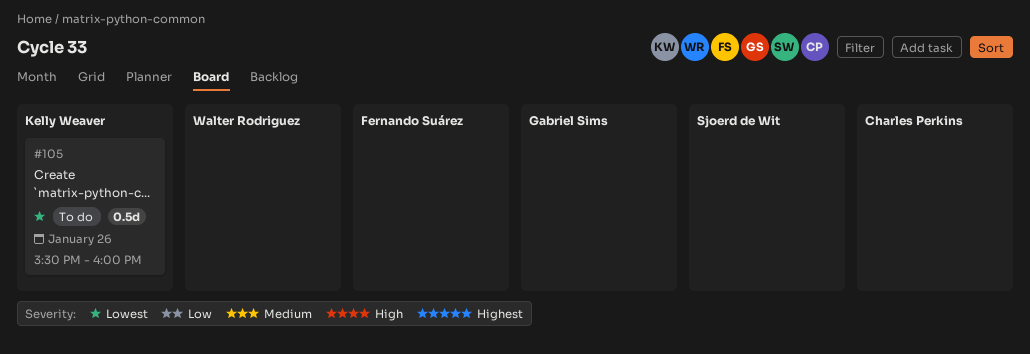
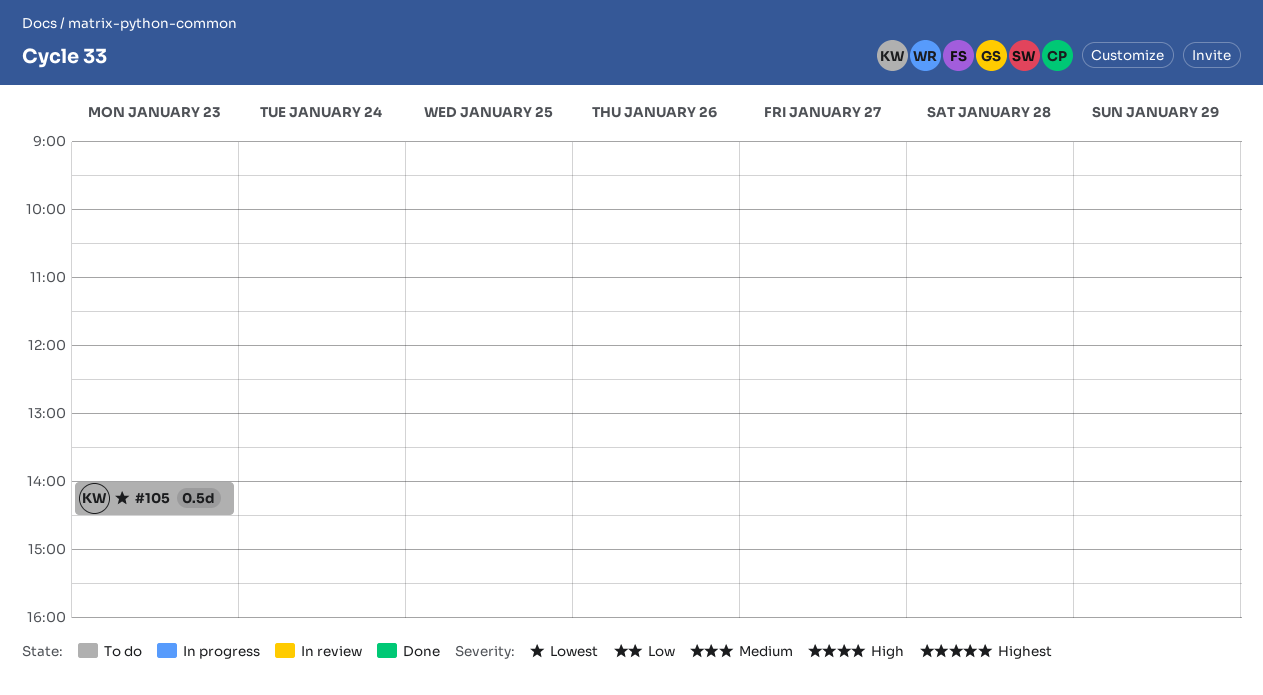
#105, day: Jan 26 -> Jan 23
#105, begins: 15:30 -> 14:00
#105, ends: 16:00 -> 14:30

